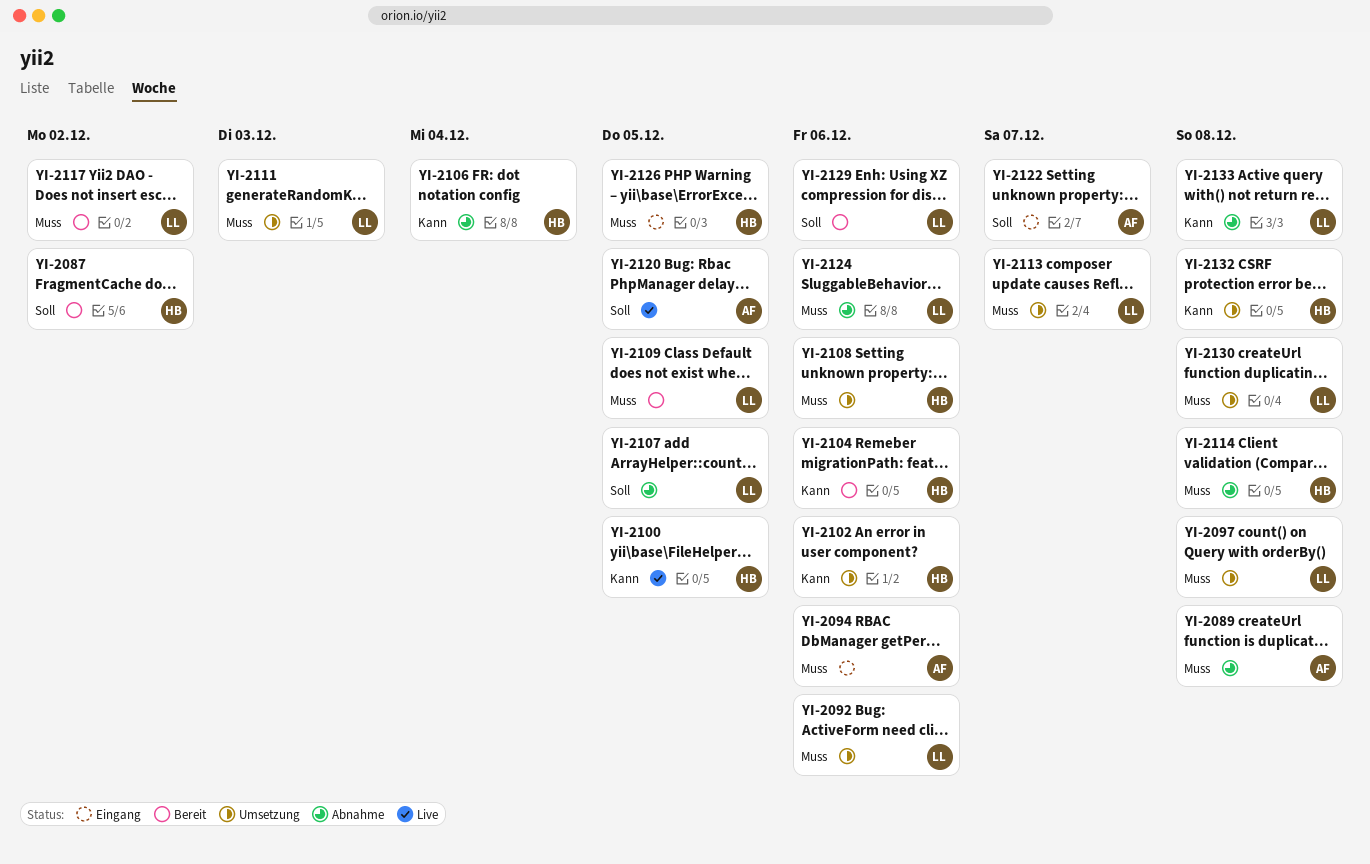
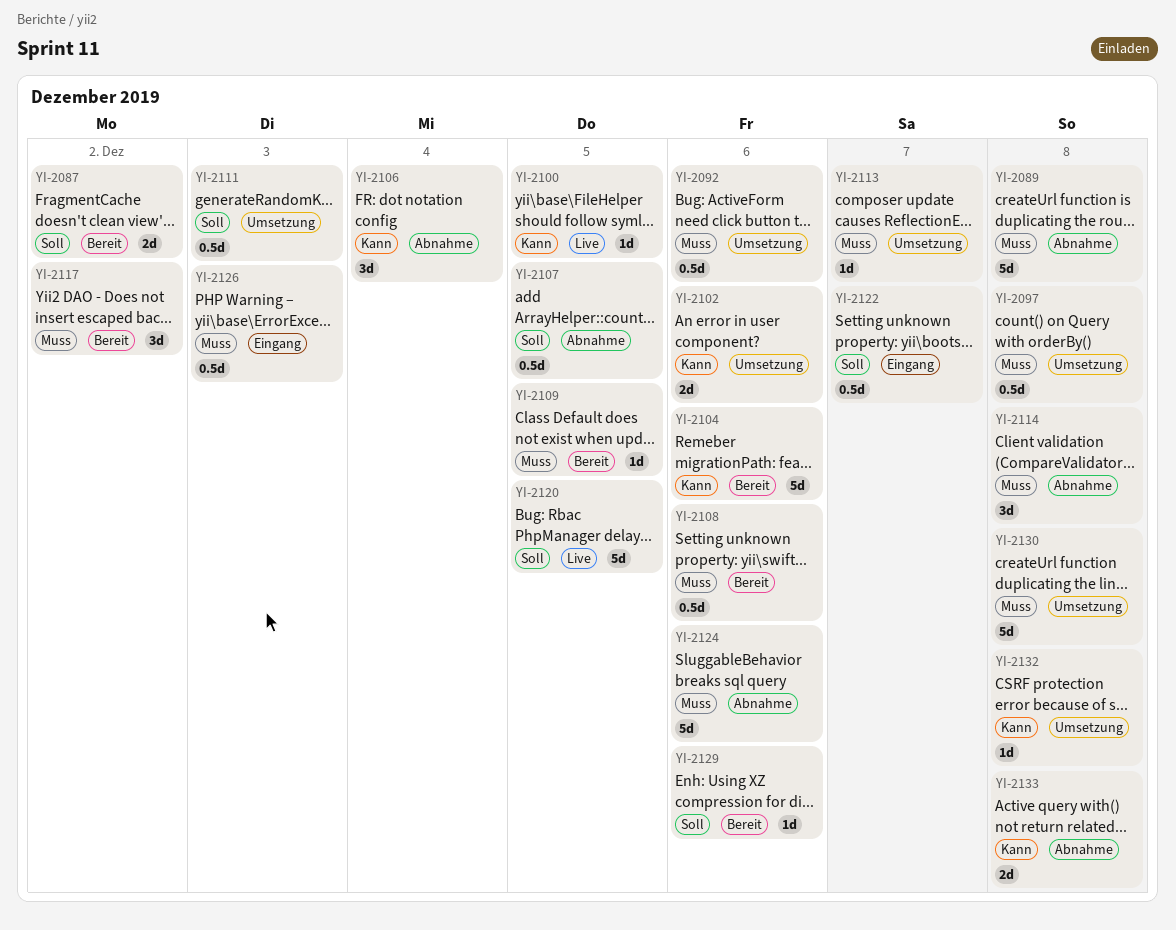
YI-2094: present -> none
YI-2108, status: Umsetzung -> Bereit
YI-2111, priority: Muss -> Soll
YI-2126, due: Dec 5 -> Dec 3

